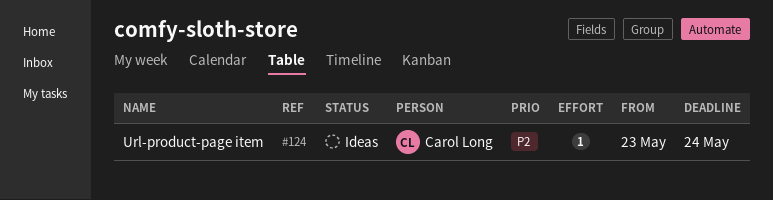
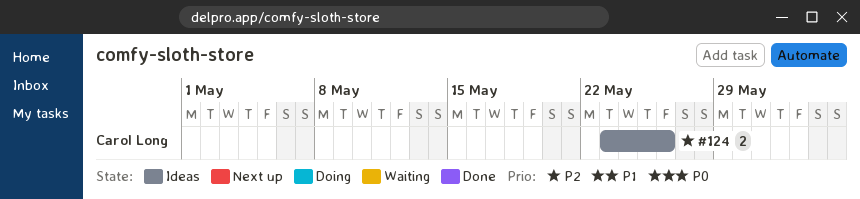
#124, estimate: 1 -> 2
#124, due: May 24 -> May 26

